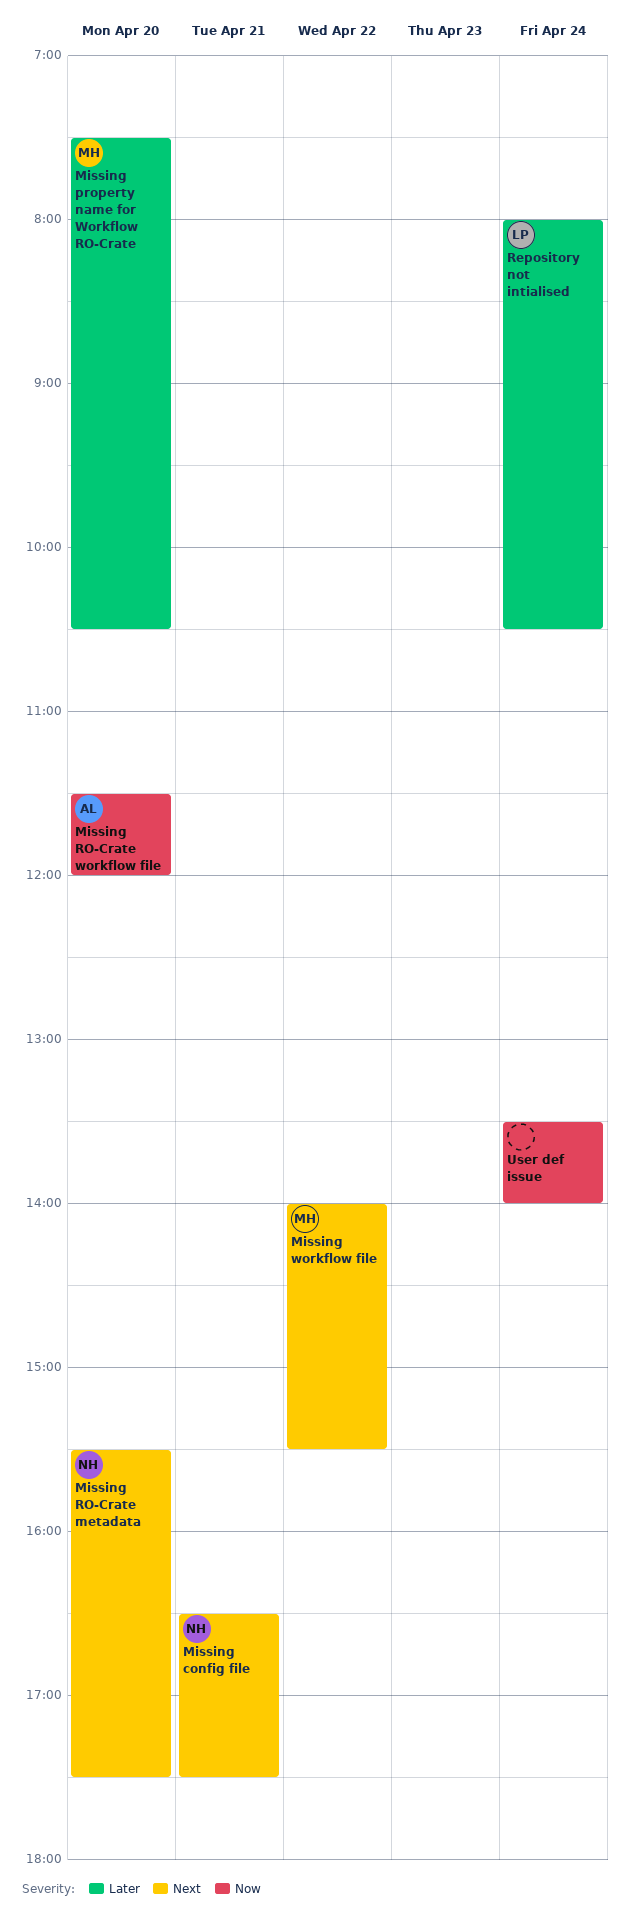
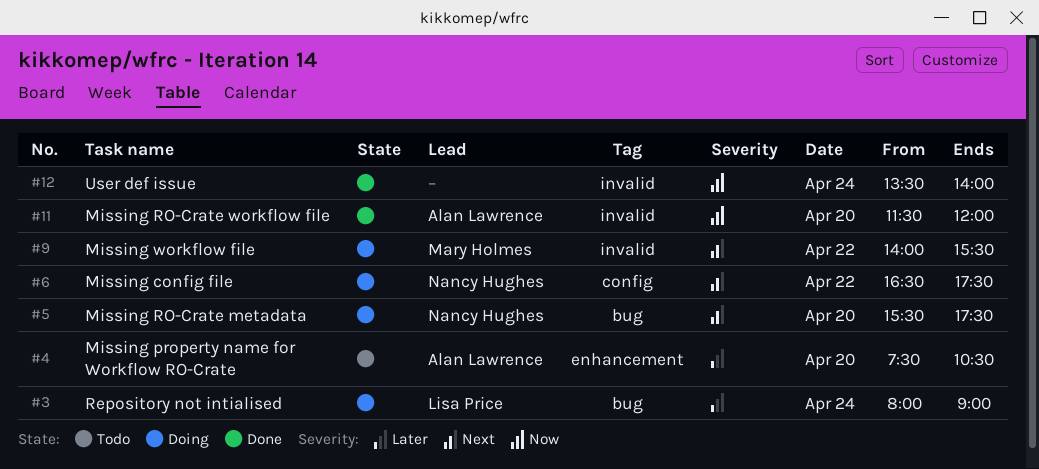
Missing config file, day: Apr 21 -> Apr 22
Missing property name for Workflow RO-Crate, owner: Mary Holmes -> Alan Lawrence
Repository not intialised, ends: 10:30 -> 09:00

